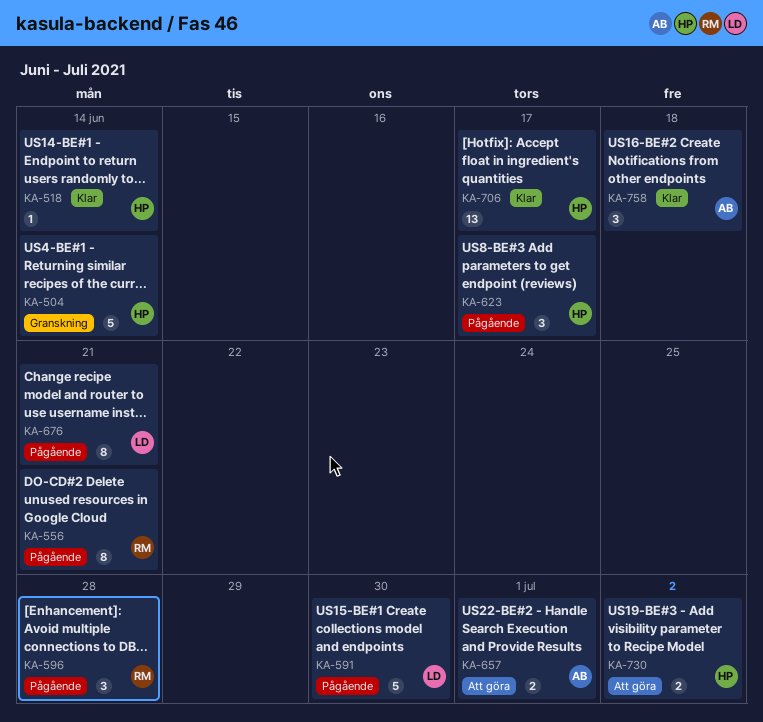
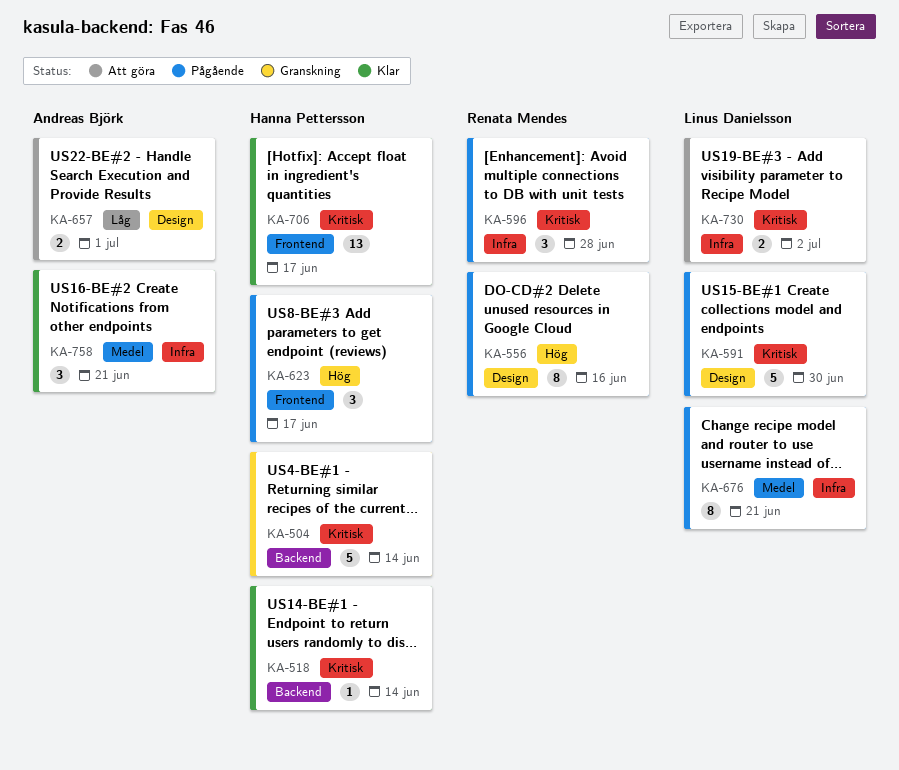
KA-556, due: Jun 21 -> Jun 16
KA-730, owner: Hanna Pettersson -> Linus Danielsson
KA-758, due: Jun 18 -> Jun 21

